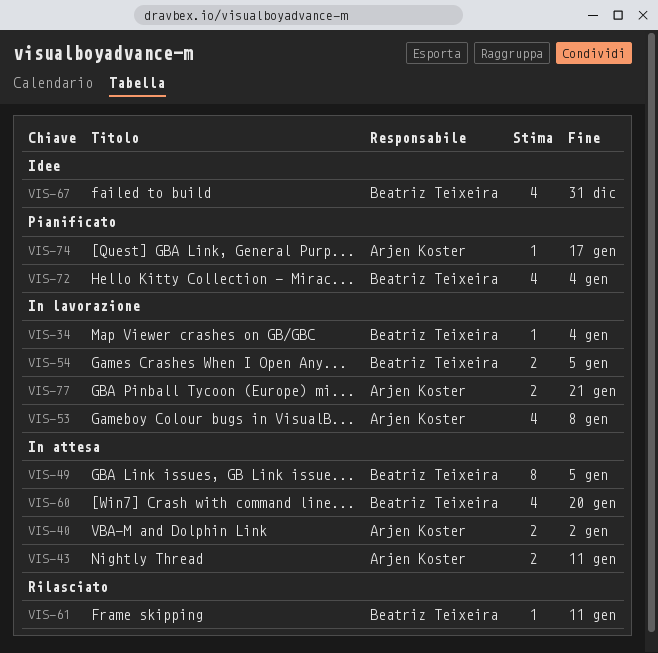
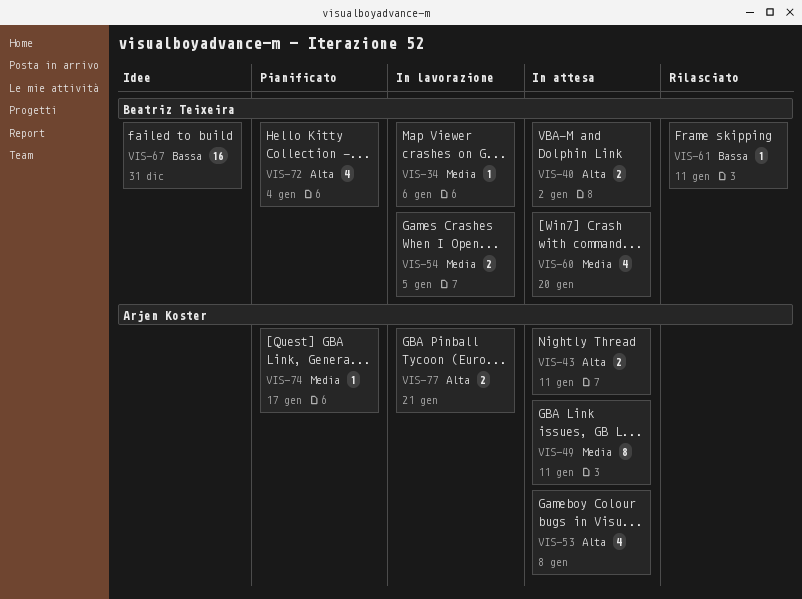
VIS-34, due: Jan 4 -> Jan 6
VIS-40, owner: Arjen Koster -> Beatriz Teixeira
VIS-49, owner: Beatriz Teixeira -> Arjen Koster
VIS-49, due: Jan 5 -> Jan 11
VIS-53, status: In lavorazione -> In attesa
VIS-67, estimate: 4 -> 16

